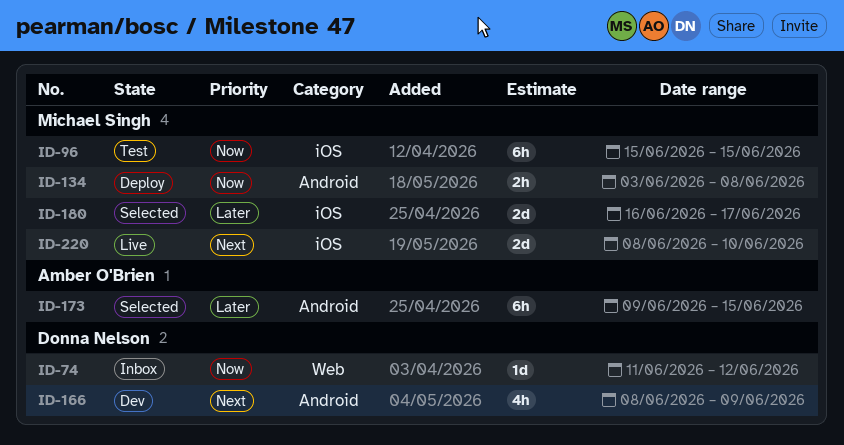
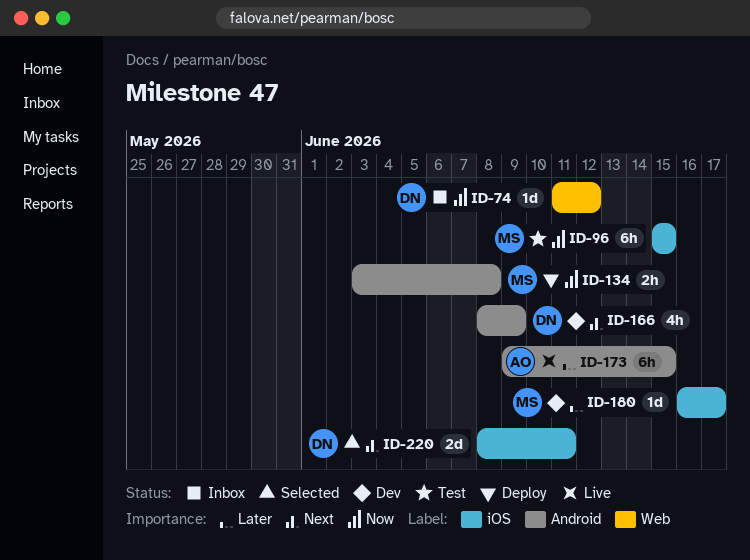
ID-173, status: Selected -> Live
ID-180, status: Selected -> Dev
ID-180, estimate: 2d -> 1d
ID-220, status: Live -> Selected
ID-220, owner: Michael Singh -> Donna Nelson
ID-220, due: Jun 10 -> Jun 11

